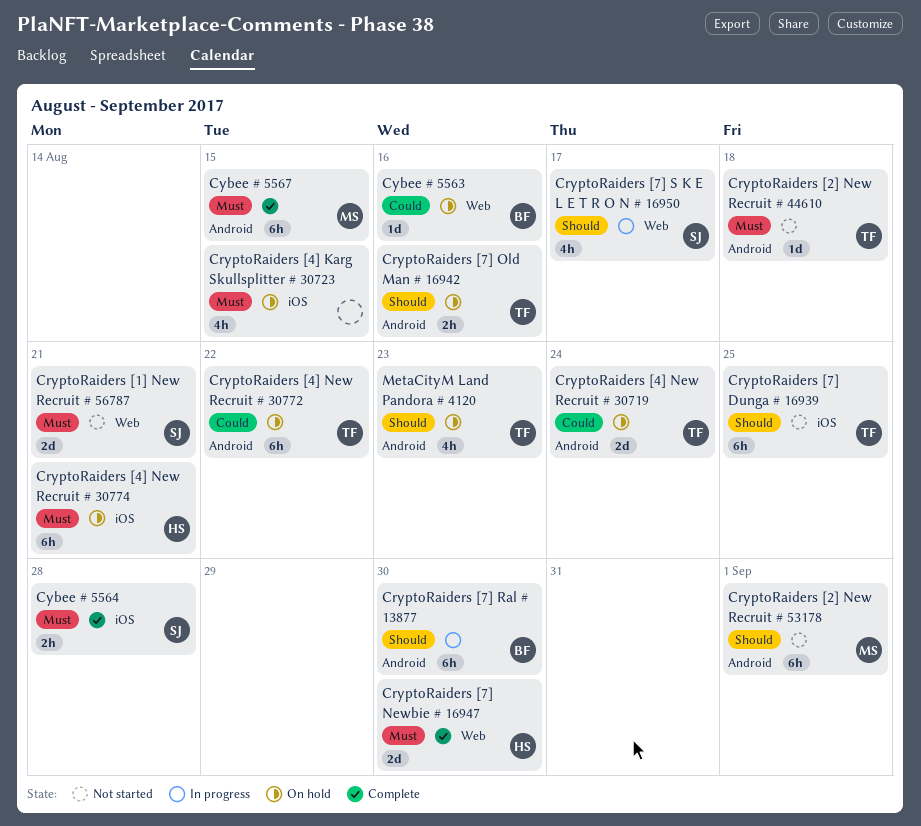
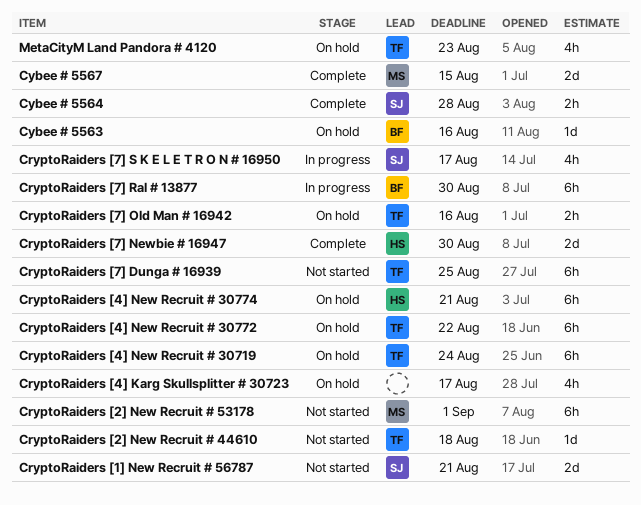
CryptoRaiders [4] Karg Skullsplitter # 30723, due: Aug 15 -> Aug 17
CryptoRaiders [4] New Recruit # 30719, estimate: 2d -> 6h
Cybee # 5567, estimate: 6h -> 2d

